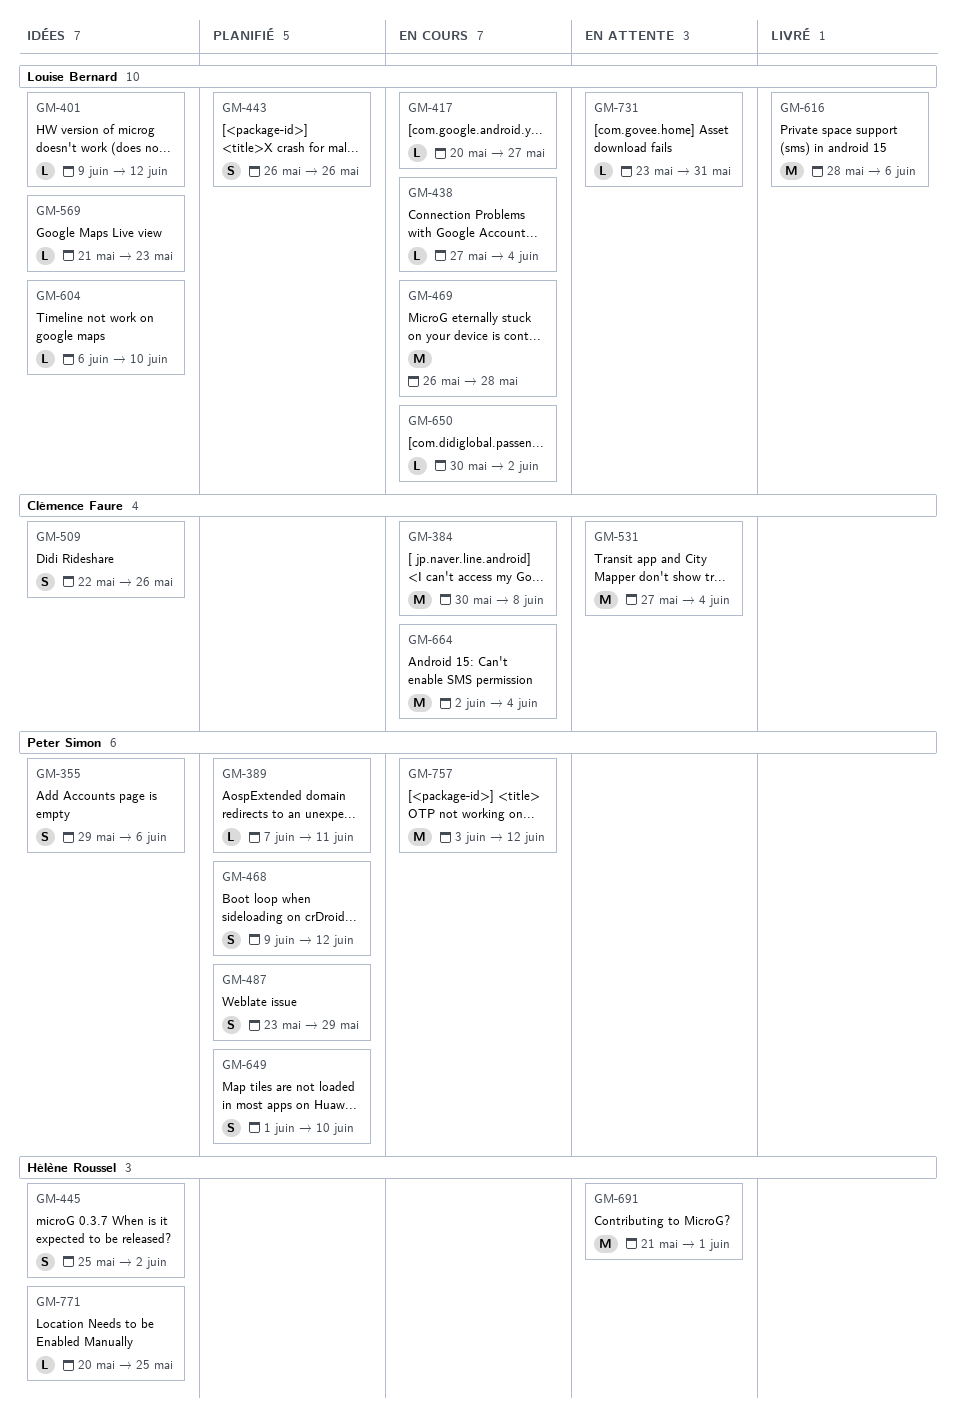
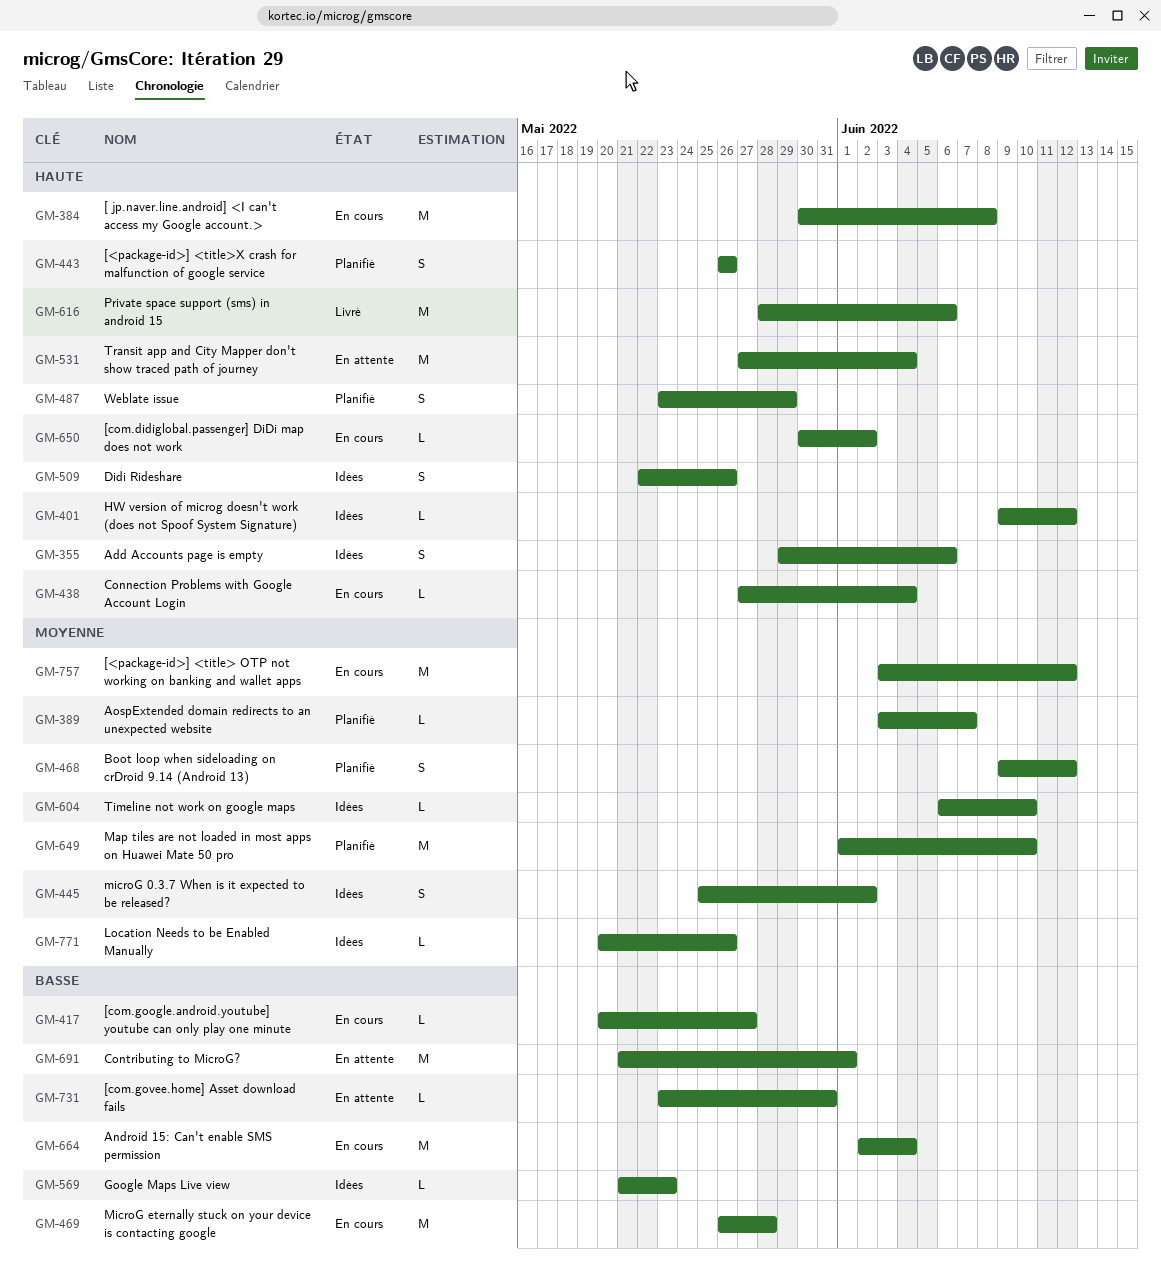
GM-389, start: Jun 7 -> Jun 3
GM-389, due: Jun 11 -> Jun 7
GM-649, estimate: S -> M
GM-771, due: May 25 -> May 26

